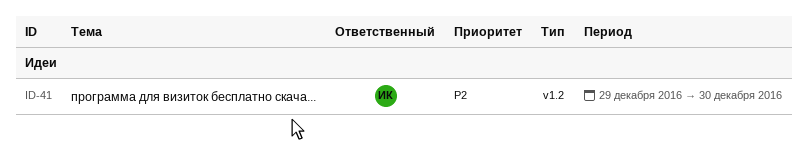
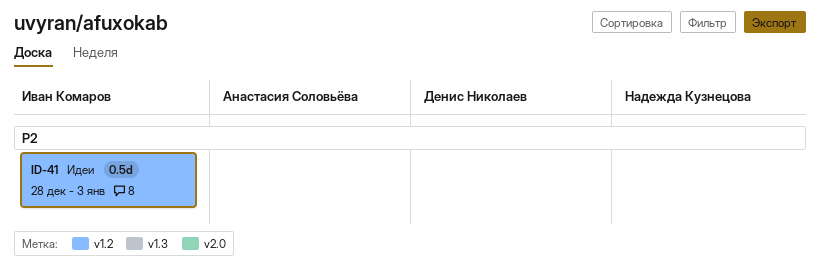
ID-41, start: Dec 29 -> Dec 28
ID-41, due: Dec 30 -> Jan 3

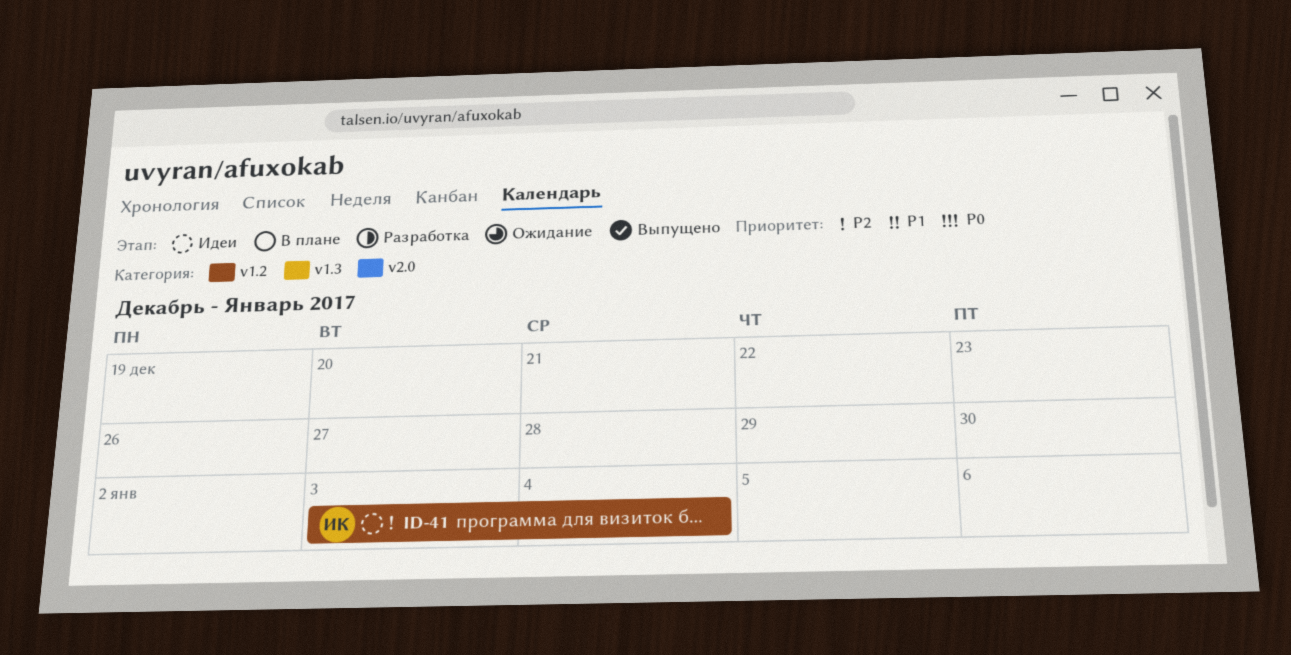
ID-41, start: Dec 28 -> Jan 3
ID-41, due: Jan 3 -> Jan 4

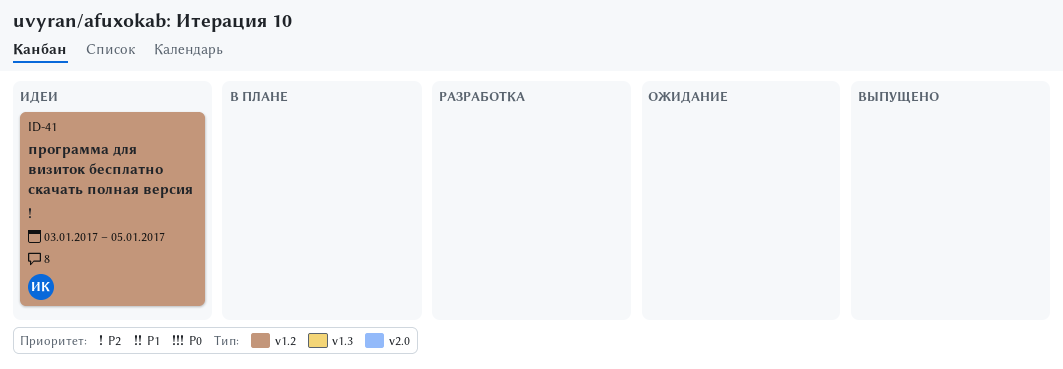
ID-41, due: Jan 4 -> Jan 5

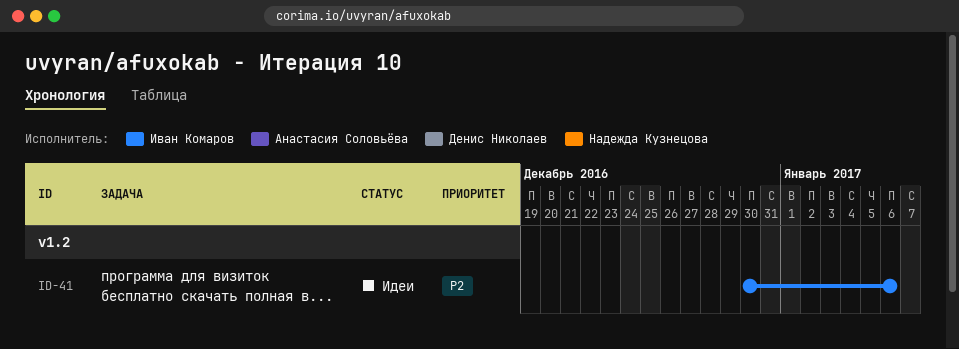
ID-41, start: Jan 3 -> Dec 30
ID-41, due: Jan 5 -> Jan 6

